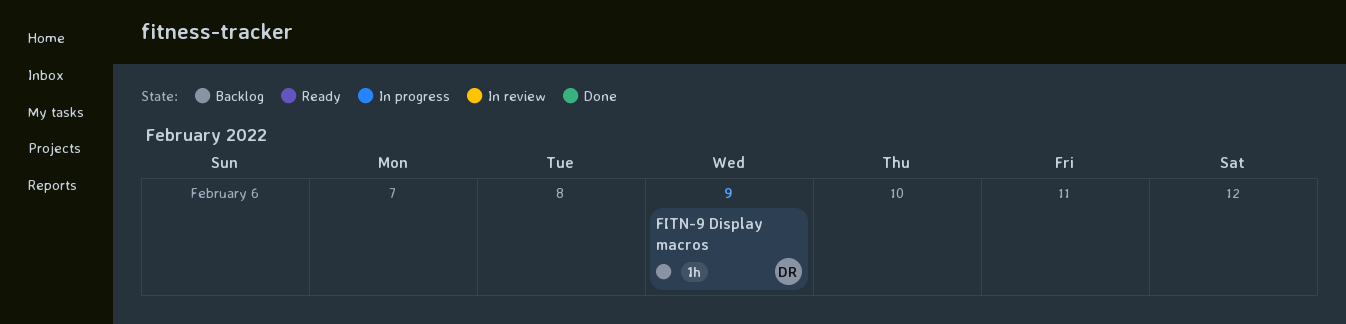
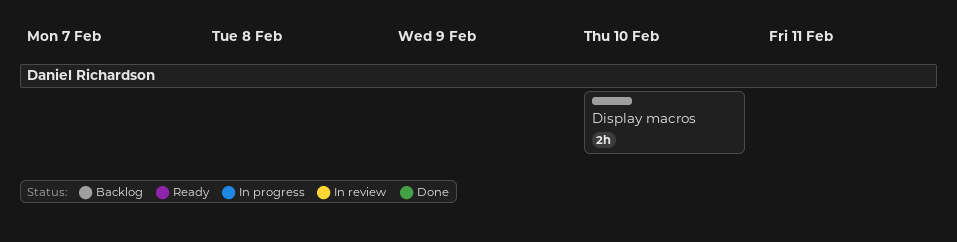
Display macros, estimate: 1h -> 2h
Display macros, due: Feb 9 -> Feb 10

